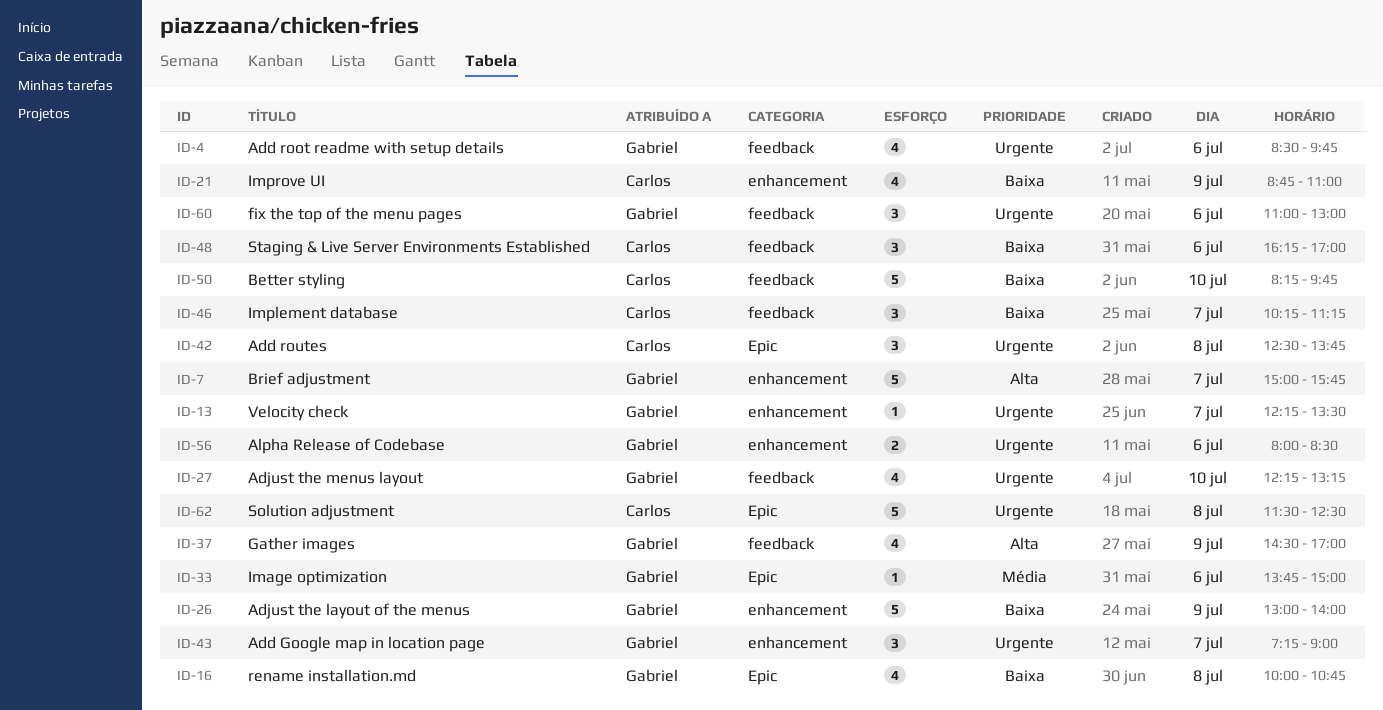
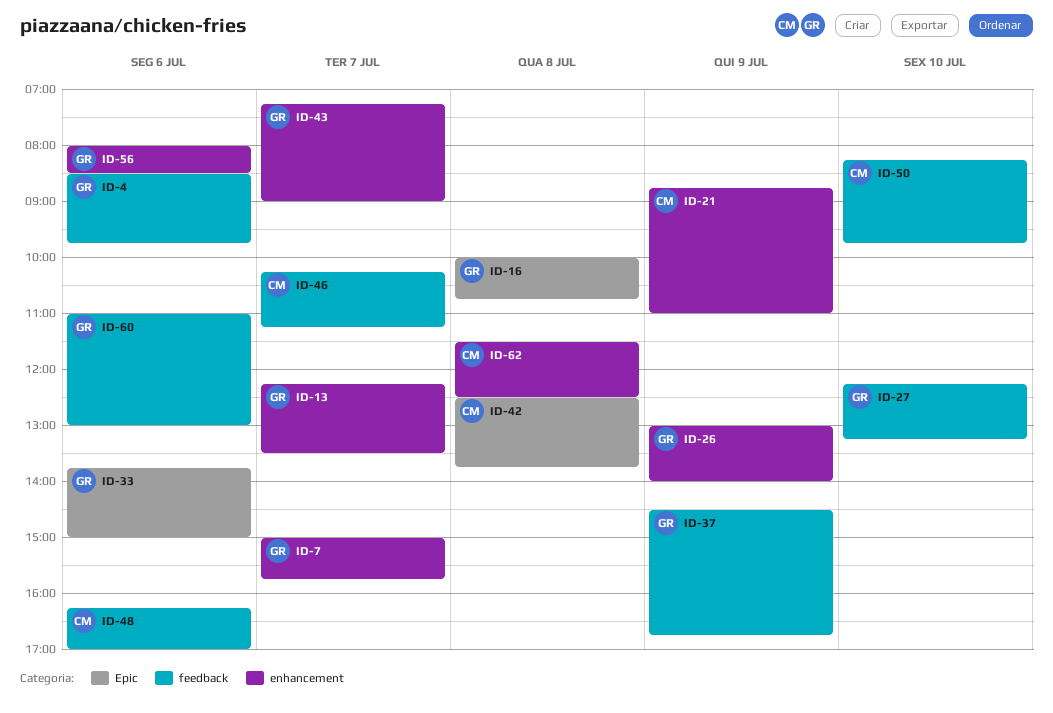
ID-37, ends: 17:00 -> 16:45
ID-62, label: Epic -> enhancement

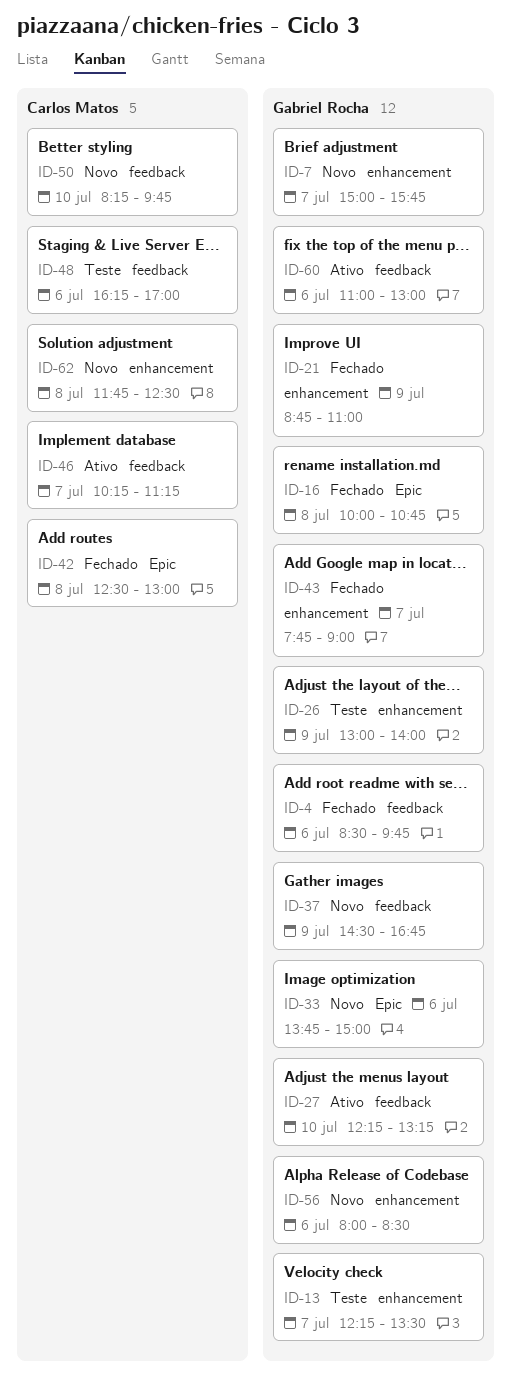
ID-21, owner: Carlos Matos -> Gabriel Rocha
ID-42, ends: 13:45 -> 13:00
ID-43, begins: 07:15 -> 07:45
ID-62, begins: 11:30 -> 11:45

